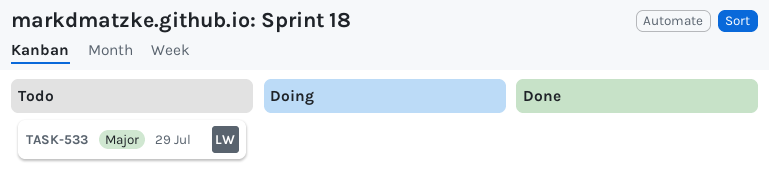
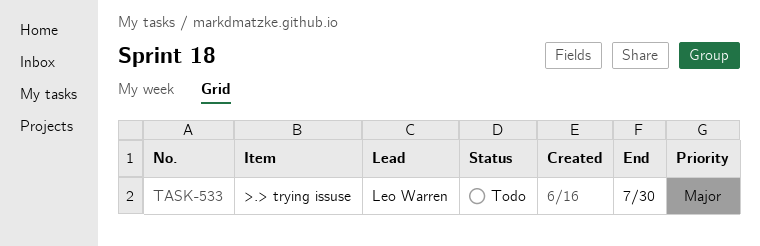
TASK-533, due: Jul 29 -> Jul 30

